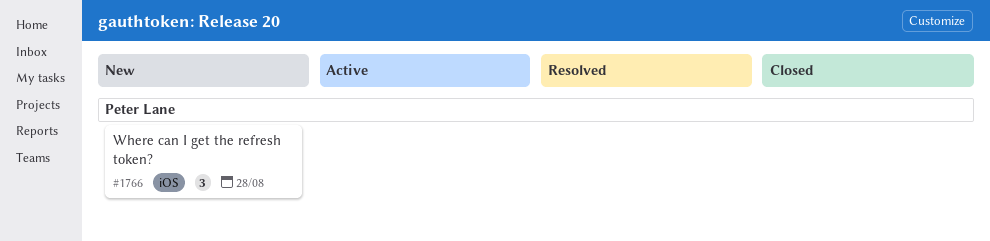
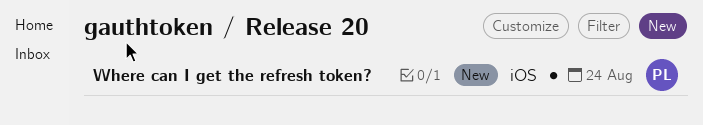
Where can I get the refresh token?, estimate: 3 -> 1
Where can I get the refresh token?, due: Aug 28 -> Aug 24

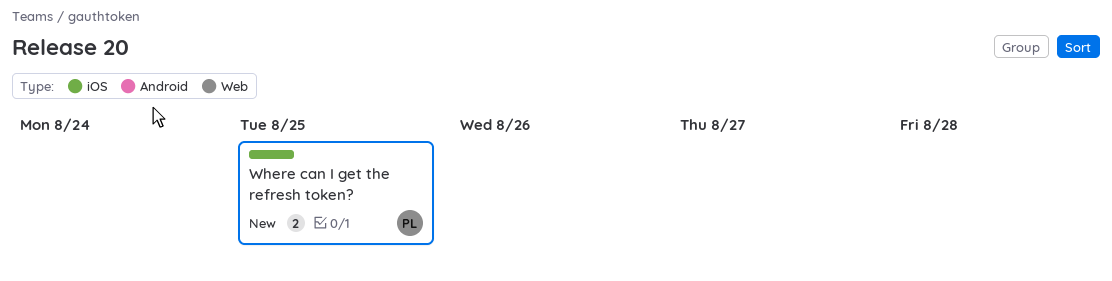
Where can I get the refresh token?, estimate: 1 -> 2
Where can I get the refresh token?, due: Aug 24 -> Aug 25

